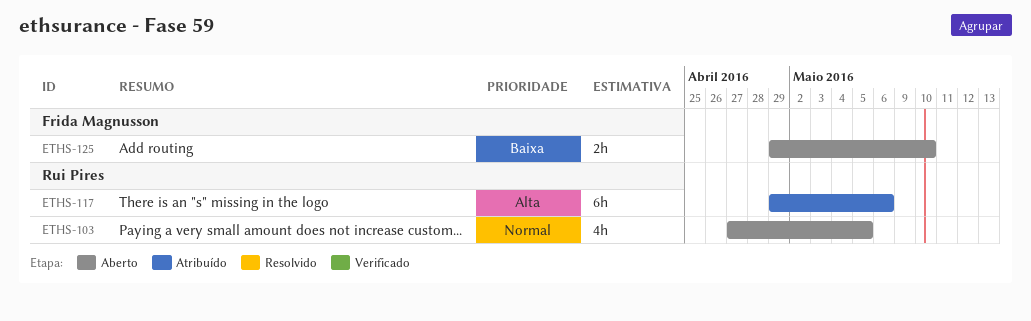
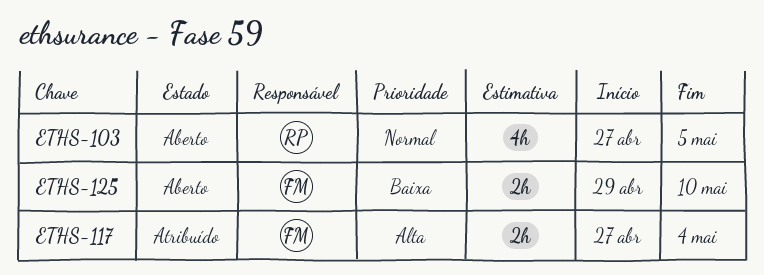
ETHS-117, owner: Rui Pires -> Frida Magnusson
ETHS-117, estimate: 6h -> 2h
ETHS-117, start: Apr 29 -> Apr 27
ETHS-117, due: May 6 -> May 4

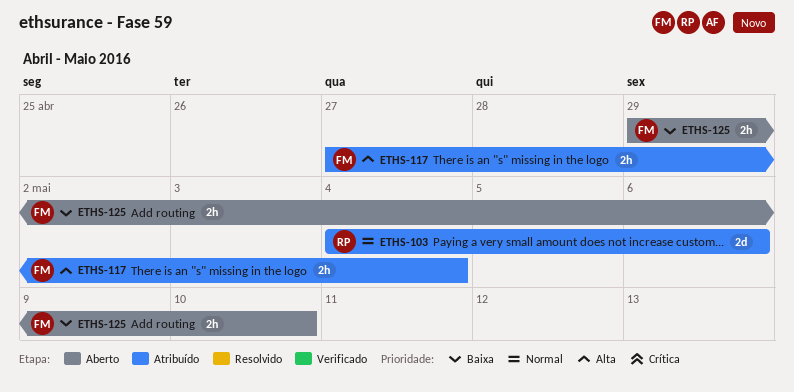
ETHS-103, status: Aberto -> Atribuído
ETHS-103, estimate: 4h -> 2d
ETHS-103, start: Apr 27 -> May 4
ETHS-103, due: May 5 -> May 6

